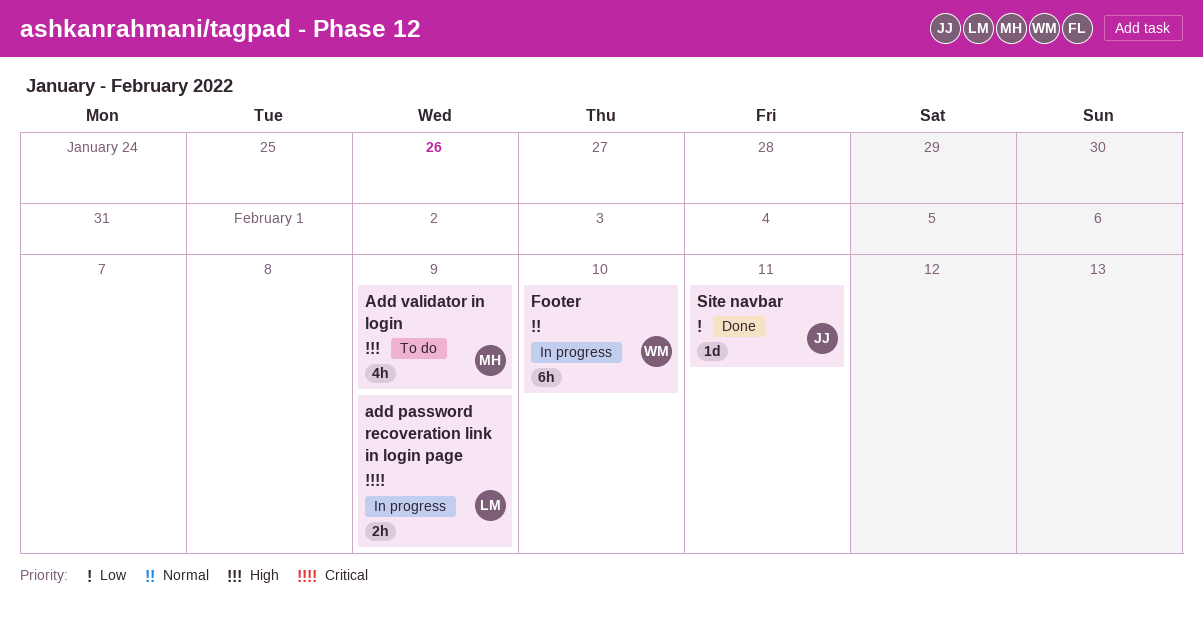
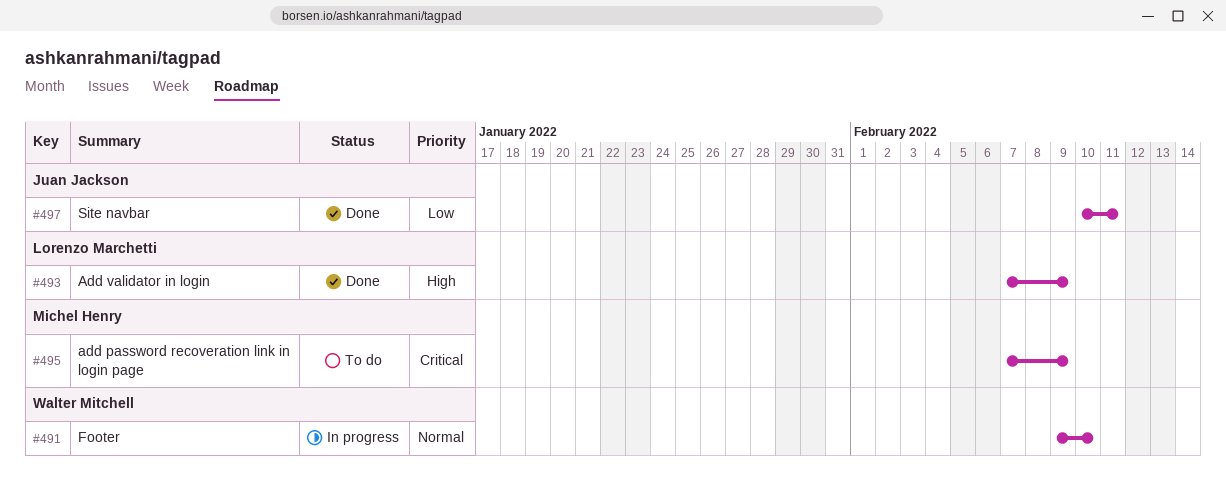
add password recoveration link in login page, status: In progress -> To do
add password recoveration link in login page, owner: Lorenzo Marchetti -> Michel Henry
Add validator in login, status: To do -> Done
Add validator in login, owner: Michel Henry -> Lorenzo Marchetti

